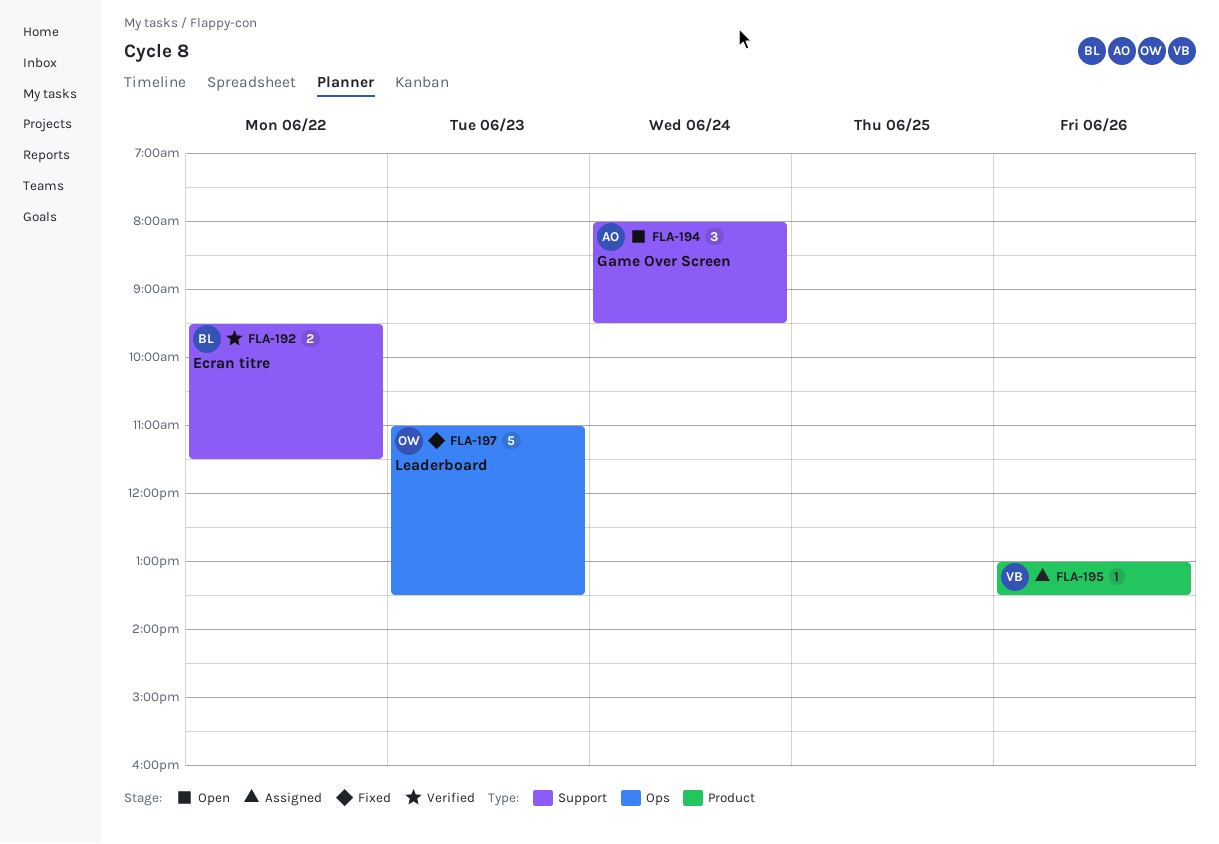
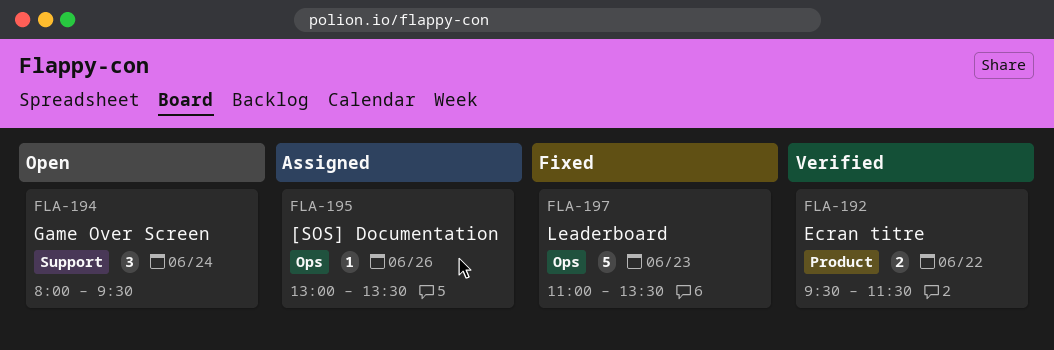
FLA-192, label: Support -> Product
FLA-195, label: Product -> Ops

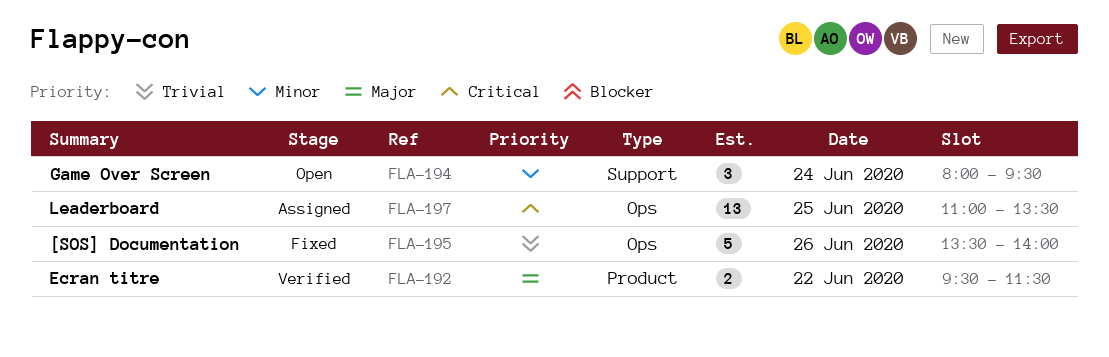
FLA-195, status: Assigned -> Fixed
FLA-195, estimate: 1 -> 5
FLA-195, begins: 13:00 -> 13:30
FLA-195, ends: 13:30 -> 14:00
FLA-197, status: Fixed -> Assigned
FLA-197, estimate: 5 -> 13
FLA-197, day: Jun 23 -> Jun 25

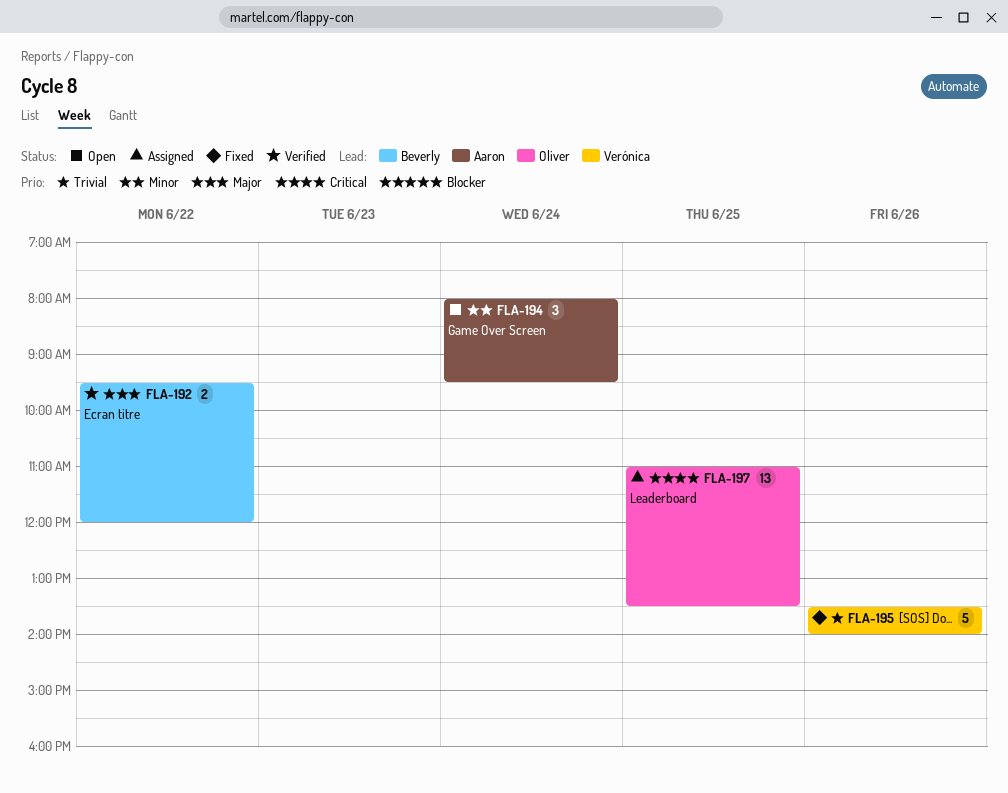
FLA-192, ends: 11:30 -> 12:00

